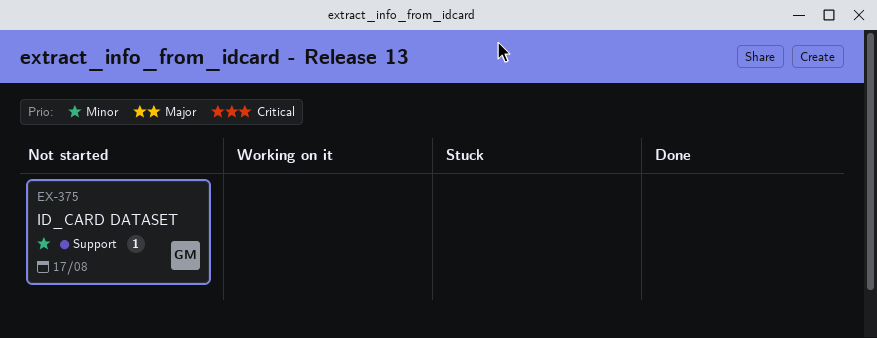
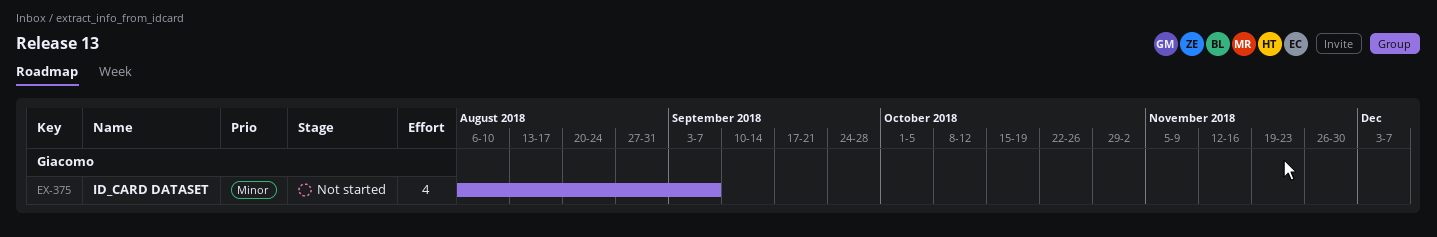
EX-375, estimate: 1 -> 4
EX-375, due: Aug 17 -> Sep 7

